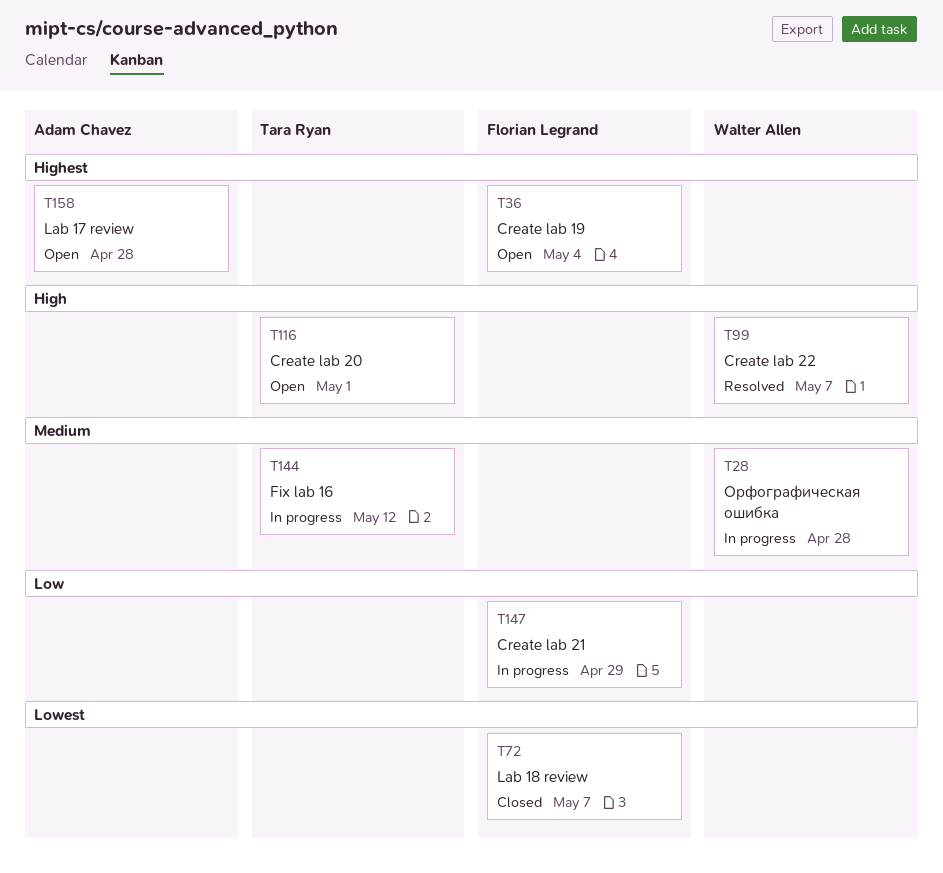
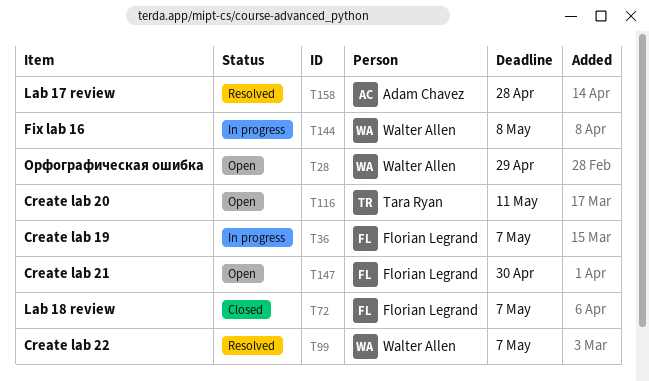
T28, status: In progress -> Open
T28, due: Apr 28 -> Apr 29
T36, status: Open -> In progress
T36, due: May 4 -> May 7
T116, due: May 1 -> May 11
T144, owner: Tara Ryan -> Walter Allen
T144, due: May 12 -> May 8
T147, status: In progress -> Open
T147, due: Apr 29 -> Apr 30
T158, status: Open -> Resolved

